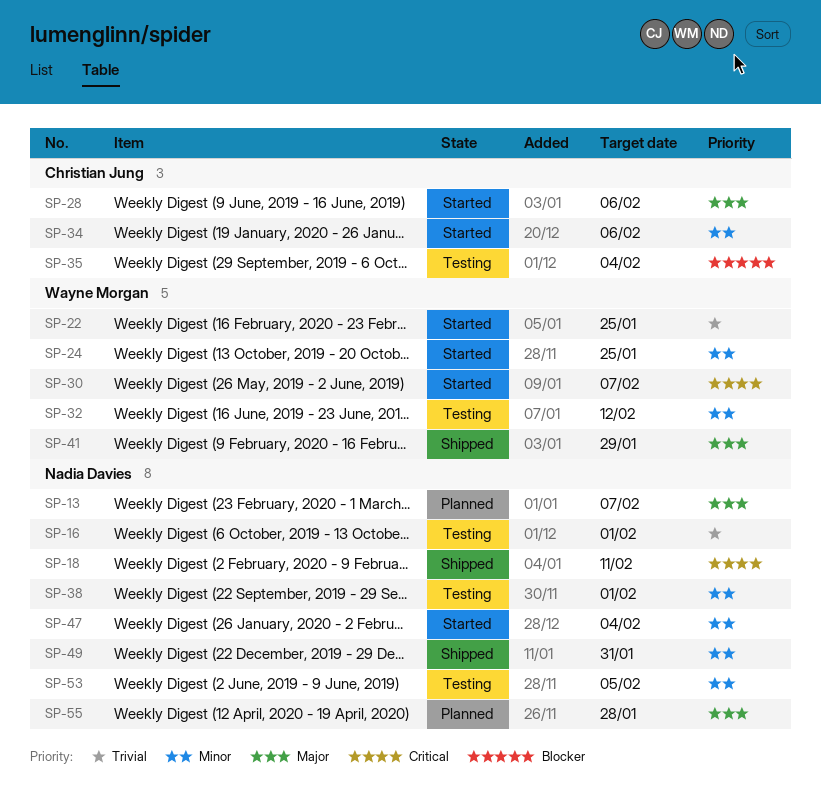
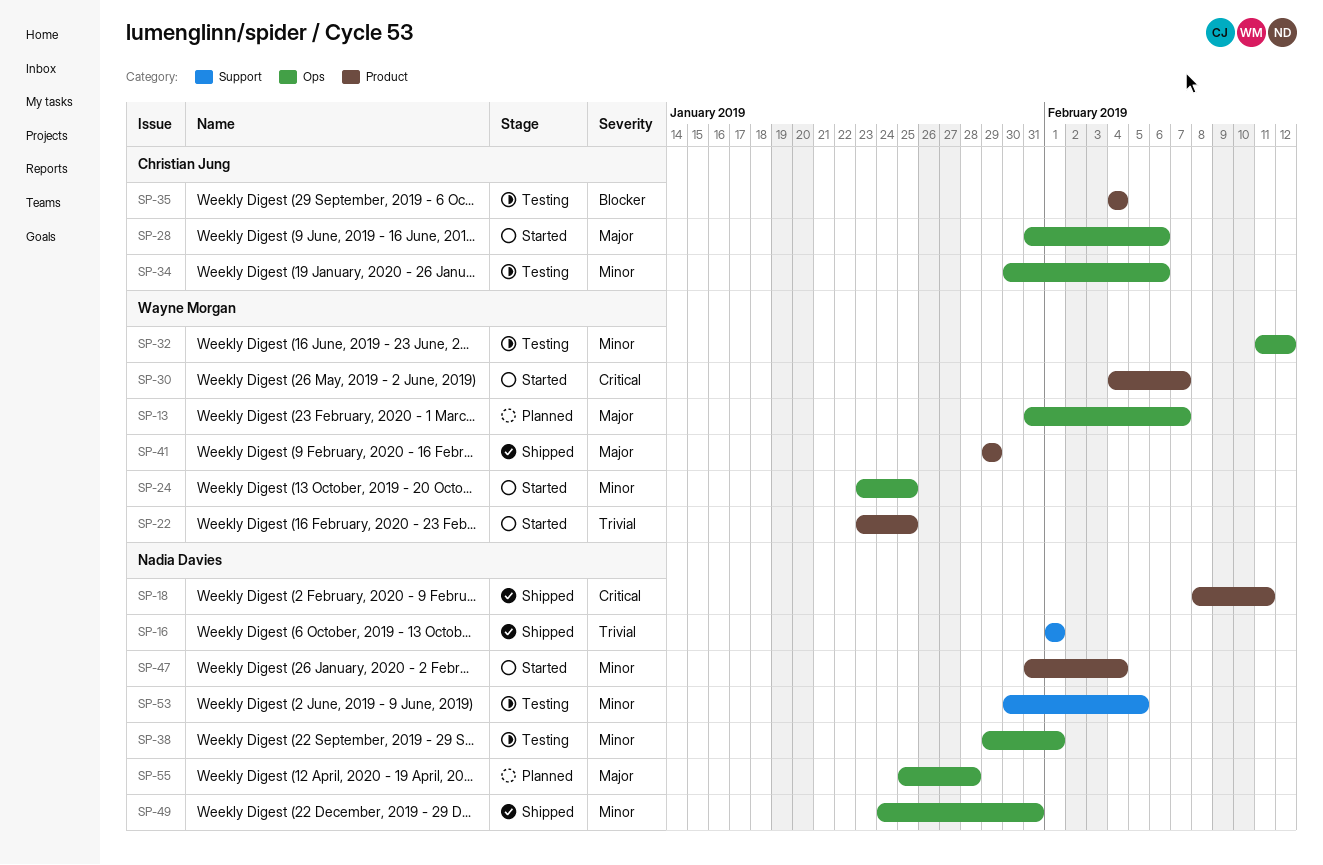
SP-13, owner: Nadia Davies -> Wayne Morgan
SP-16, status: Testing -> Shipped
SP-34, status: Started -> Testing

